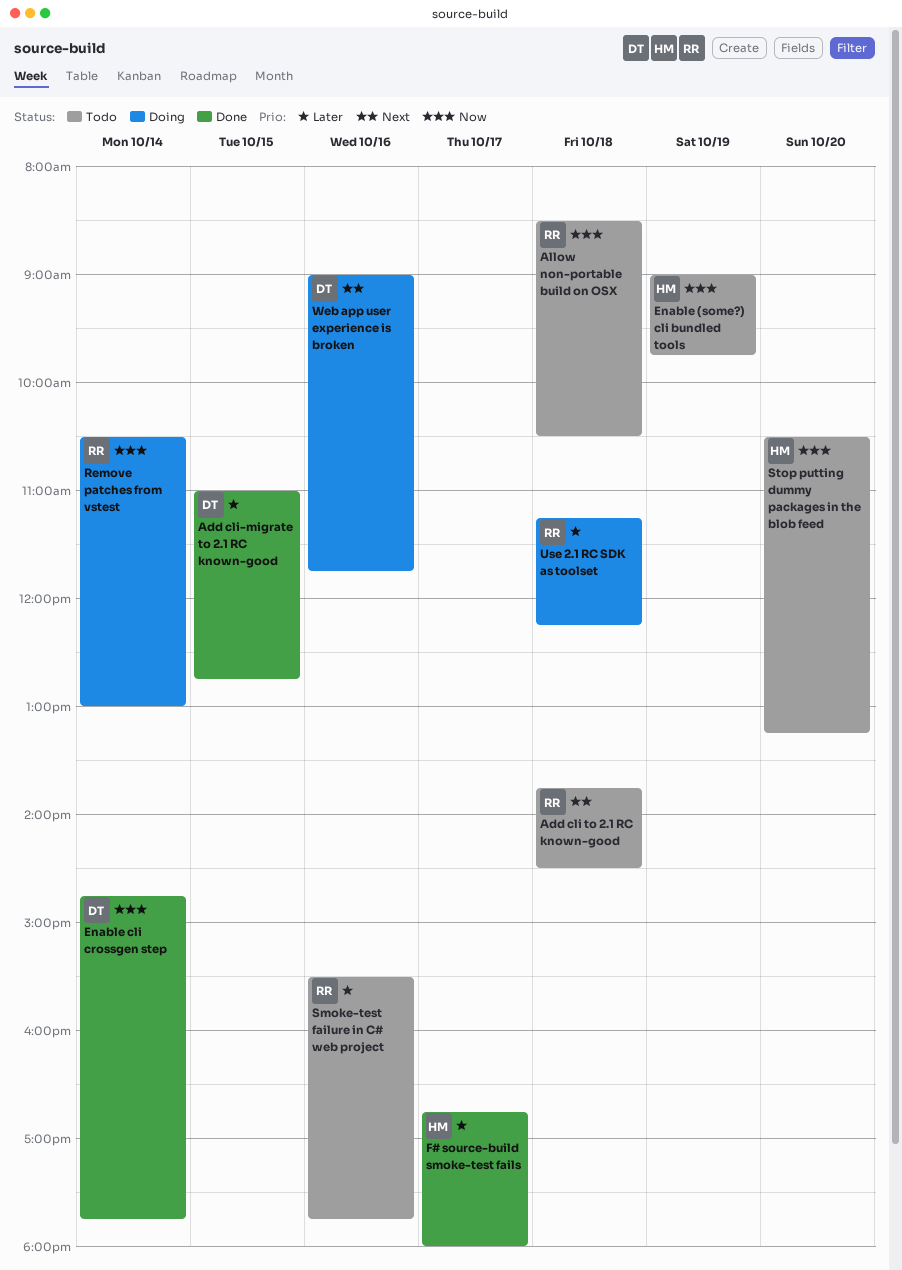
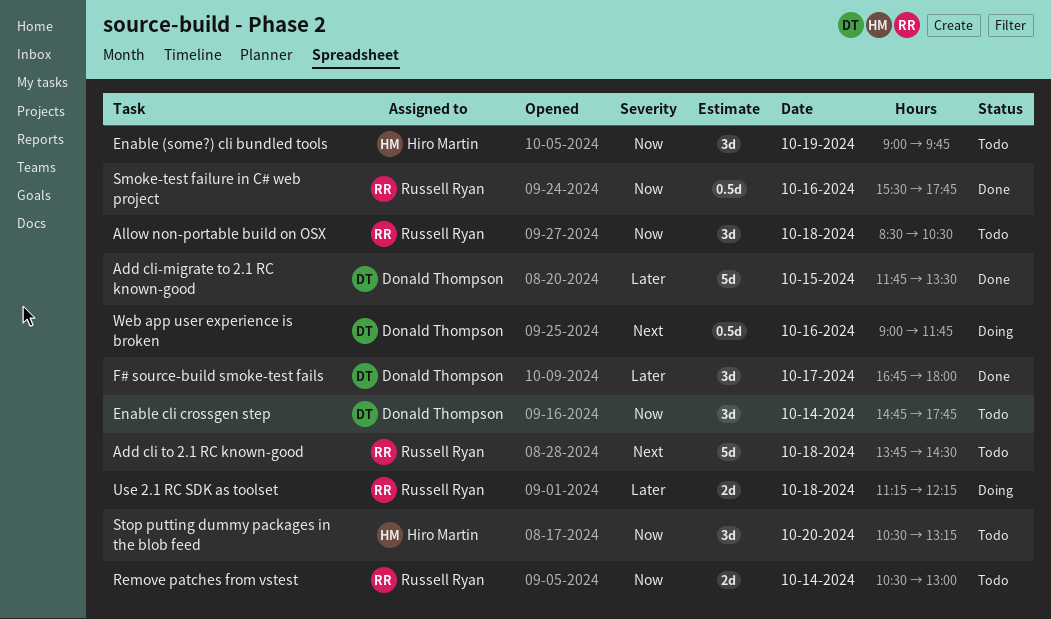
Add cli-migrate to 2.1 RC known-good, begins: 11:00 -> 11:45
Add cli-migrate to 2.1 RC known-good, ends: 12:45 -> 13:30
Enable cli crossgen step, status: Done -> Todo
F# source-build smoke-test fails, owner: Hiro Martin -> Donald Thompson
Remove patches from vstest, status: Doing -> Todo
Smoke-test failure in C# web project, status: Todo -> Done
Smoke-test failure in C# web project, priority: Later -> Now

